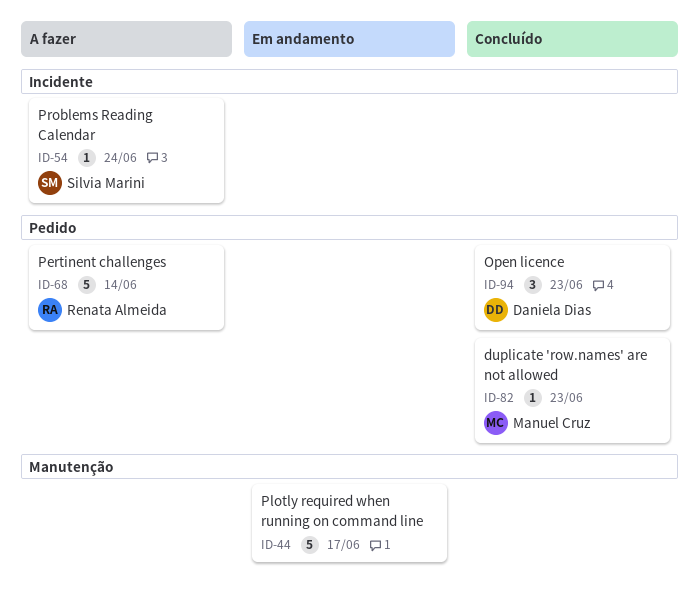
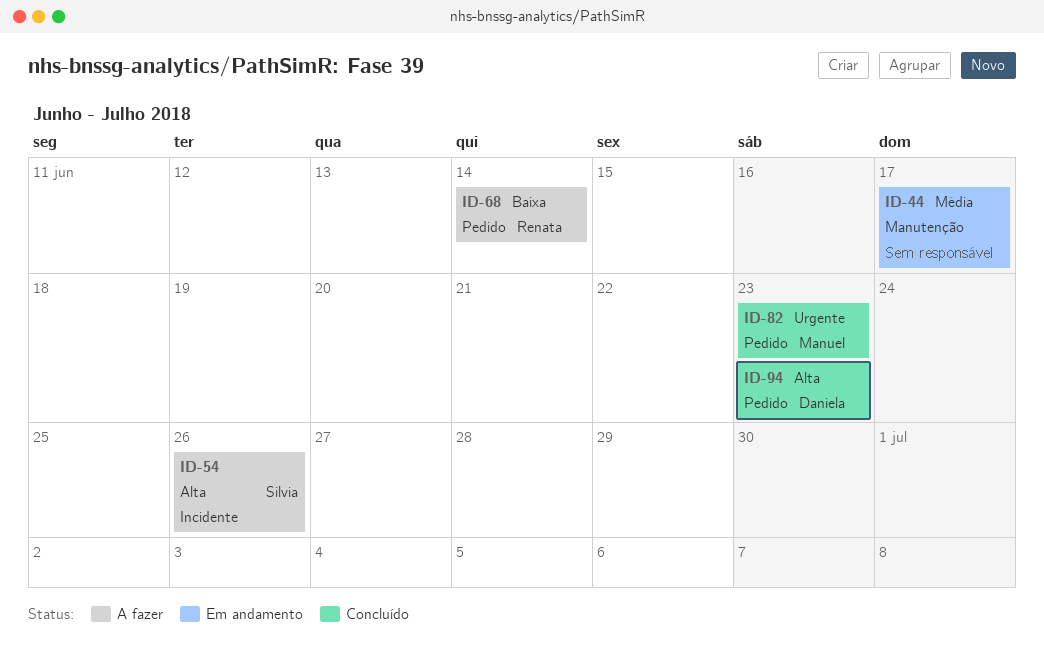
ID-54, due: Jun 24 -> Jun 26

